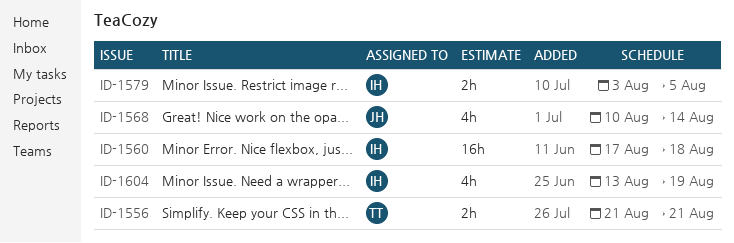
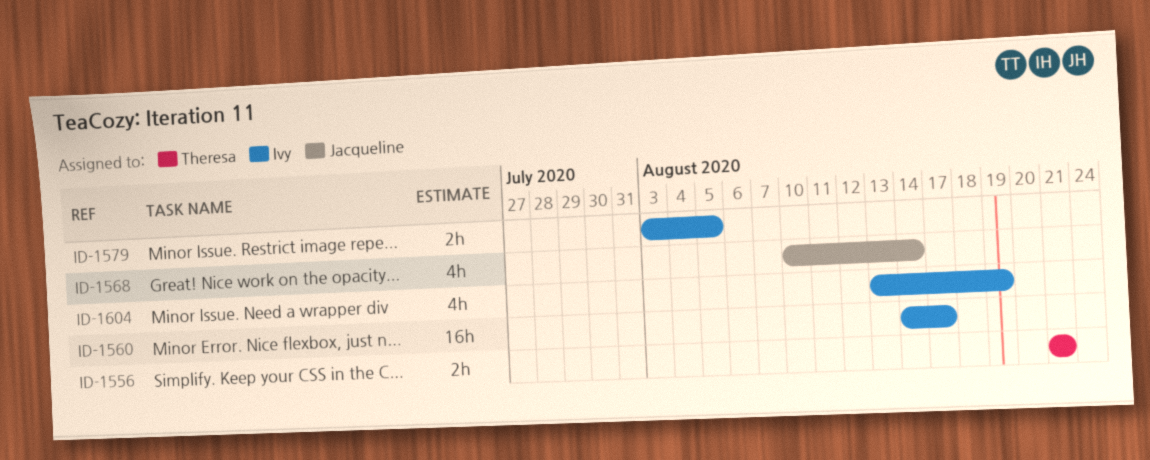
ID-1560, start: Aug 17 -> Aug 14
ID-1560, due: Aug 18 -> Aug 17

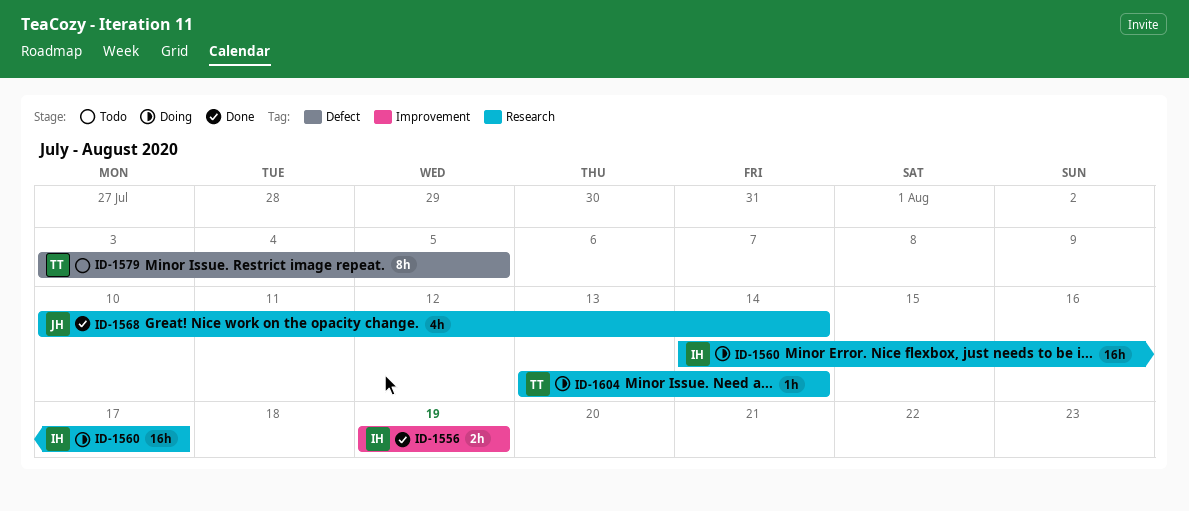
ID-1556, owner: Theresa -> Ivy
ID-1556, start: Aug 21 -> Aug 19
ID-1556, due: Aug 21 -> Aug 19
ID-1579, owner: Ivy -> Theresa
ID-1579, estimate: 2h -> 8h
ID-1604, owner: Ivy -> Theresa
ID-1604, estimate: 4h -> 1h
ID-1604, due: Aug 19 -> Aug 14

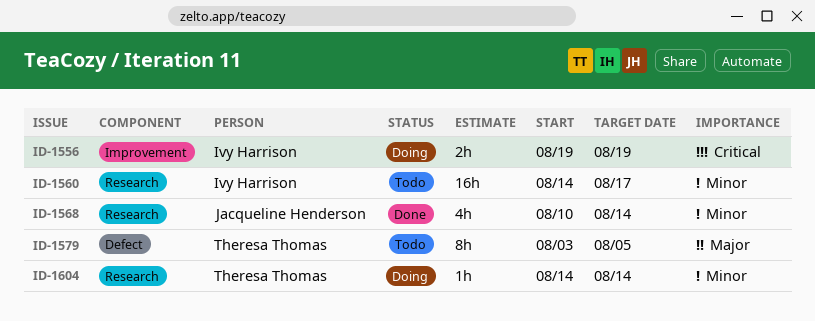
ID-1556, status: Done -> Doing
ID-1560, status: Doing -> Todo
ID-1604, start: Aug 13 -> Aug 14

